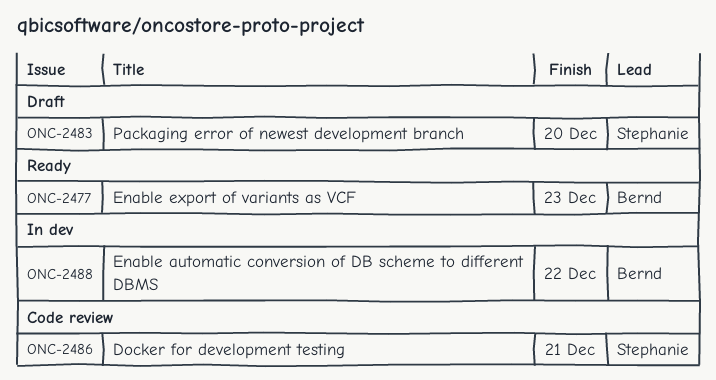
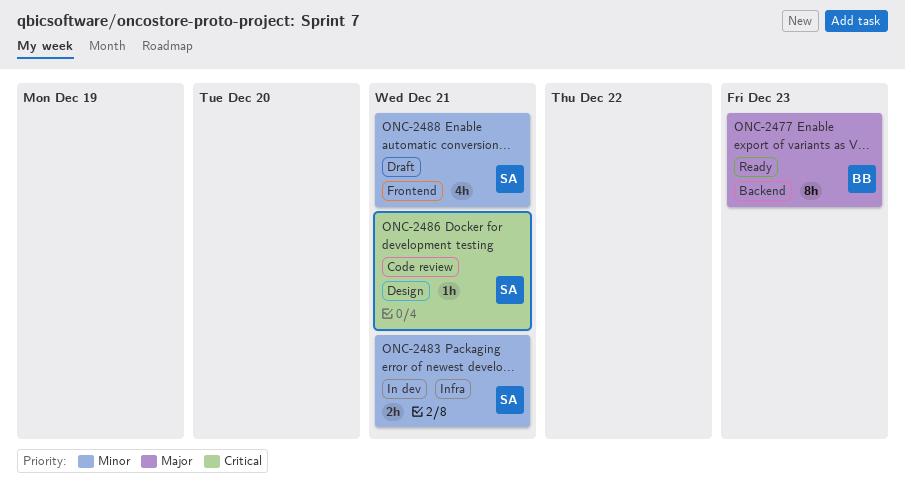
ONC-2483, status: Draft -> In dev
ONC-2483, due: Dec 20 -> Dec 21
ONC-2488, status: In dev -> Draft
ONC-2488, owner: Bernd -> Stephanie
ONC-2488, due: Dec 22 -> Dec 21

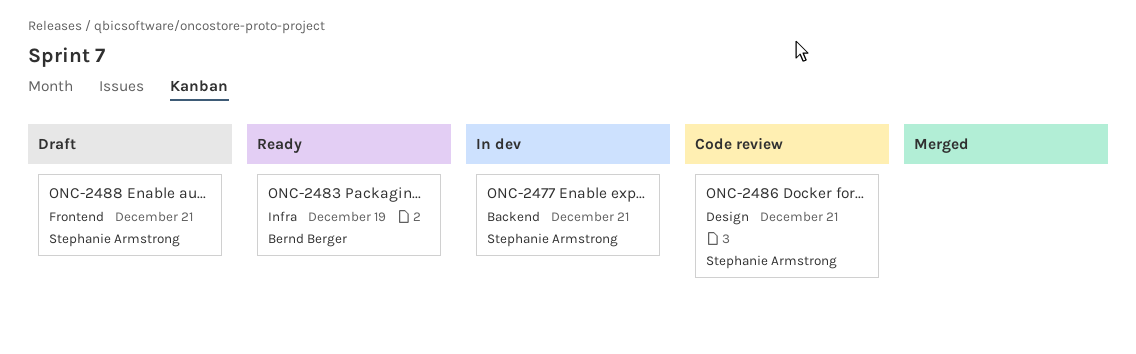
ONC-2477, status: Ready -> In dev
ONC-2477, owner: Bernd Berger -> Stephanie Armstrong
ONC-2477, due: Dec 23 -> Dec 21
ONC-2483, status: In dev -> Ready
ONC-2483, owner: Stephanie Armstrong -> Bernd Berger
ONC-2483, due: Dec 21 -> Dec 19

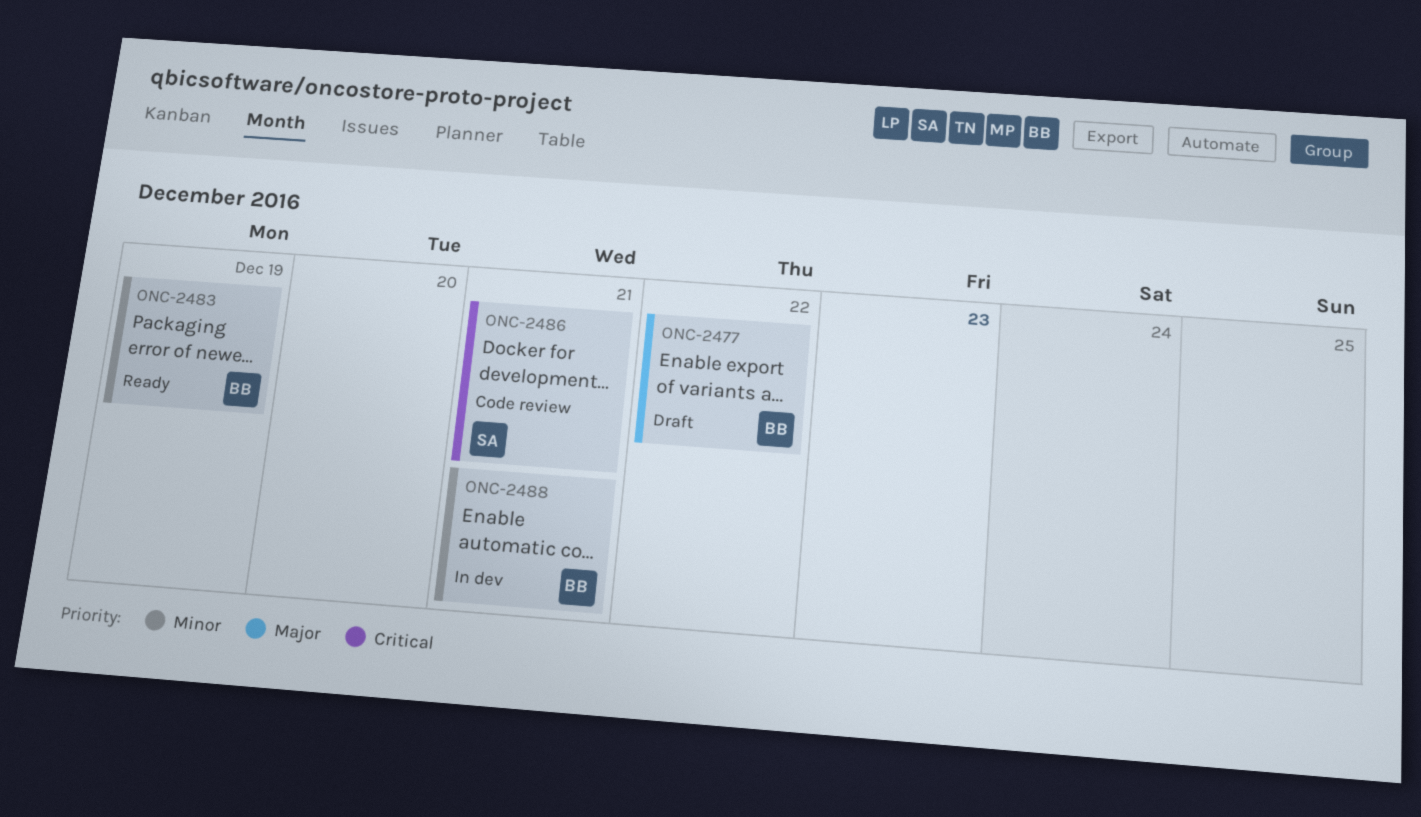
ONC-2477, status: In dev -> Draft
ONC-2477, owner: Stephanie Armstrong -> Bernd Berger
ONC-2477, due: Dec 21 -> Dec 22
ONC-2488, status: Draft -> In dev
ONC-2488, owner: Stephanie Armstrong -> Bernd Berger

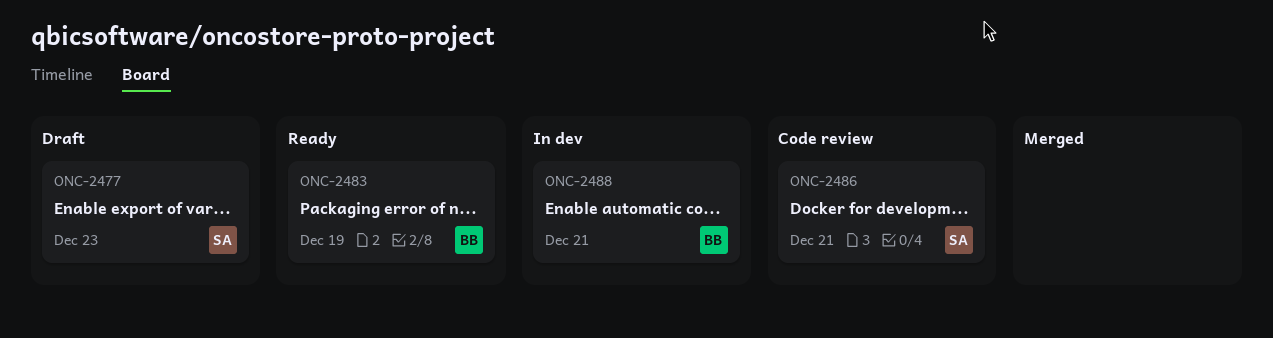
ONC-2477, owner: BB -> SA
ONC-2477, due: Dec 22 -> Dec 23

